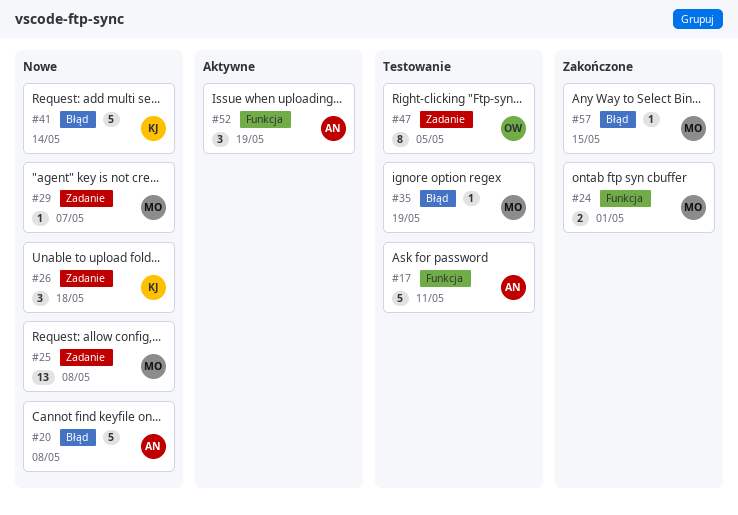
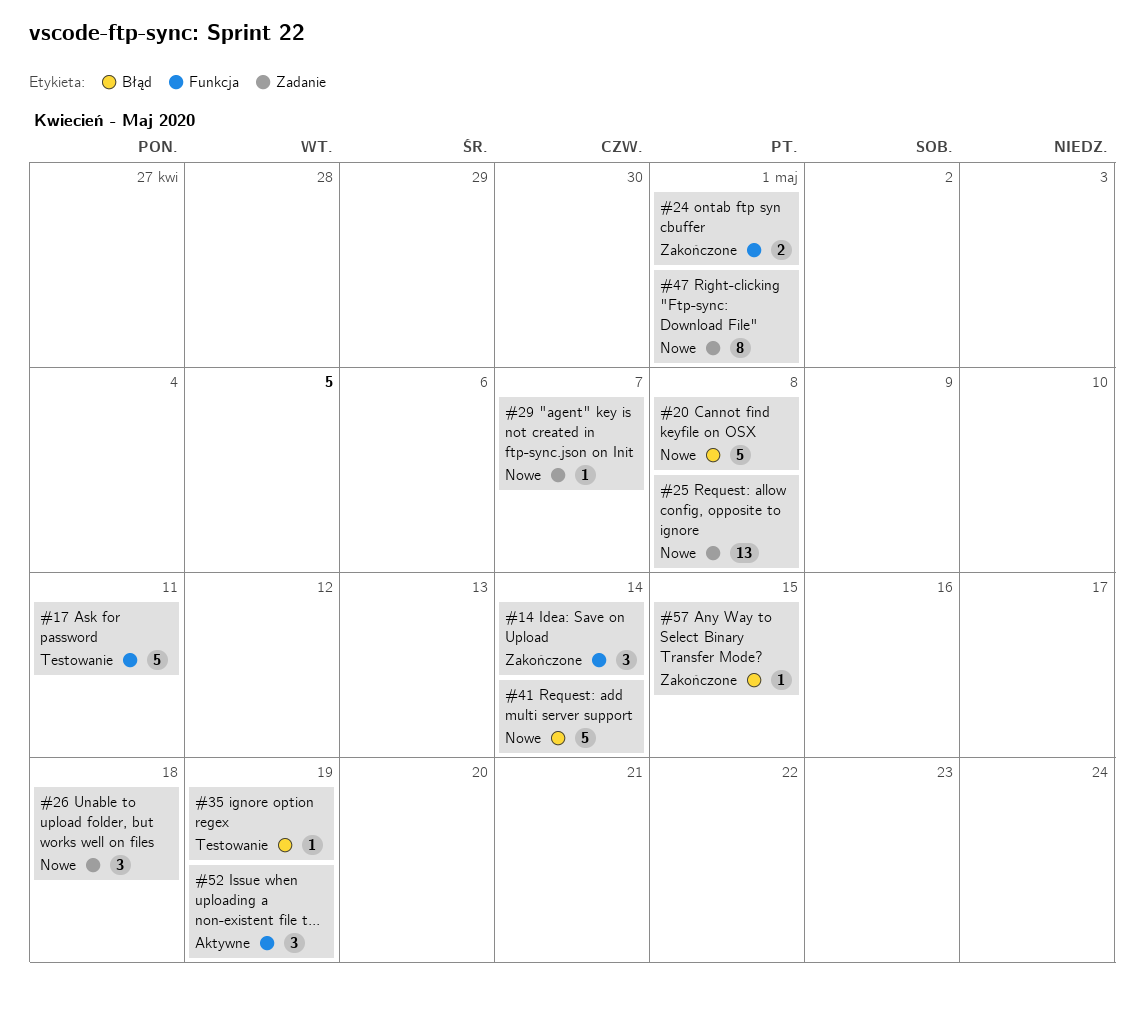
#14: none -> present
#47, status: Testowanie -> Nowe
#47, due: May 5 -> May 1

